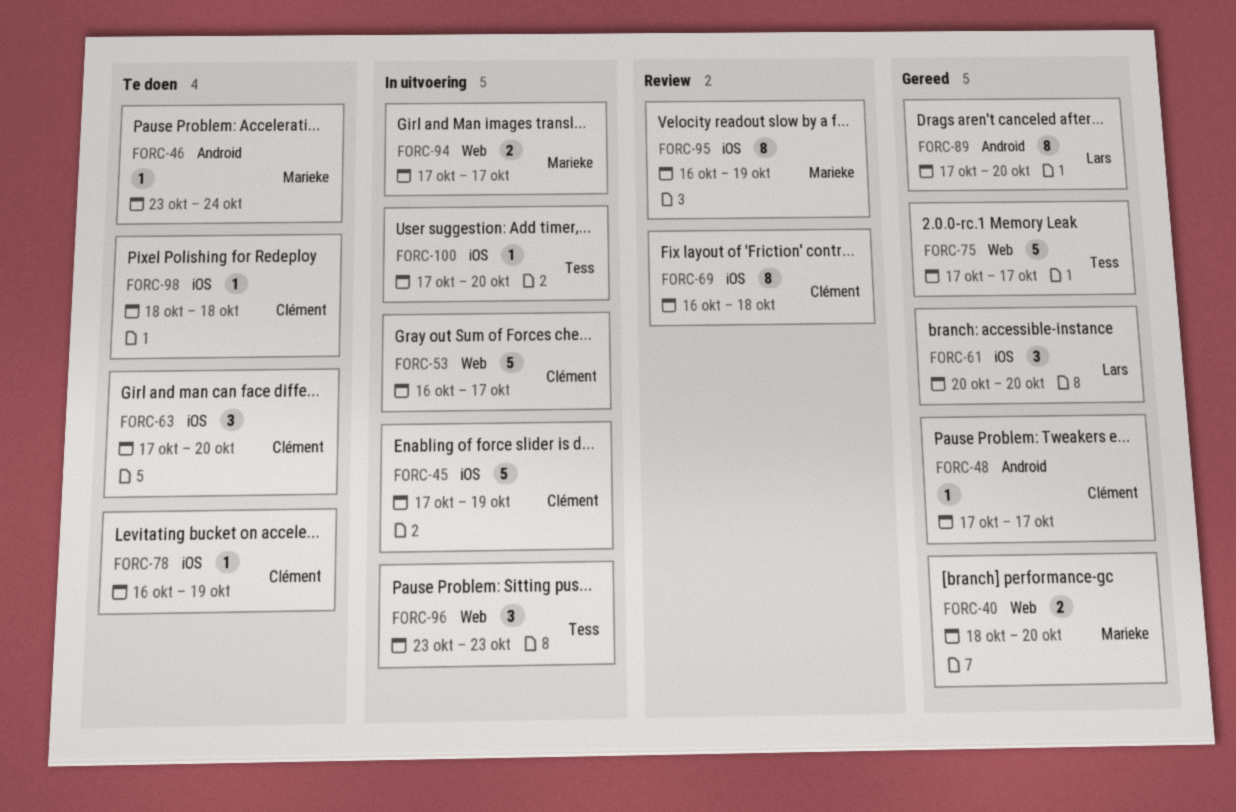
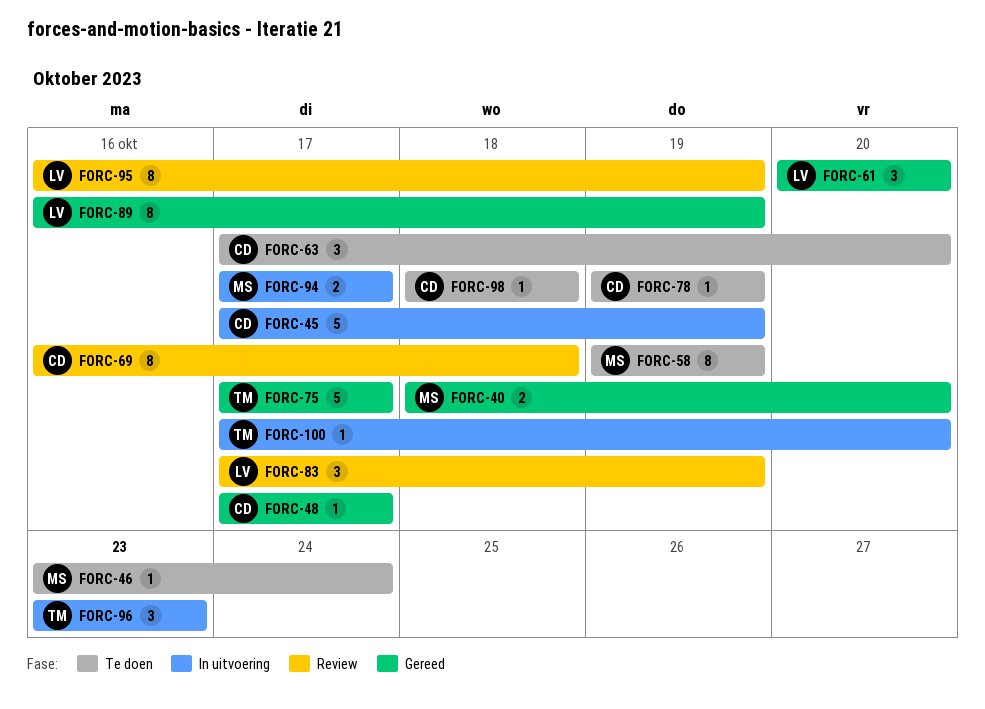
FORC-53: present -> none
FORC-58: none -> present
FORC-78, start: Oct 16 -> Oct 19
FORC-83: none -> present
FORC-89, start: Oct 17 -> Oct 16
FORC-89, due: Oct 20 -> Oct 19
FORC-95, owner: Marieke -> Lars

